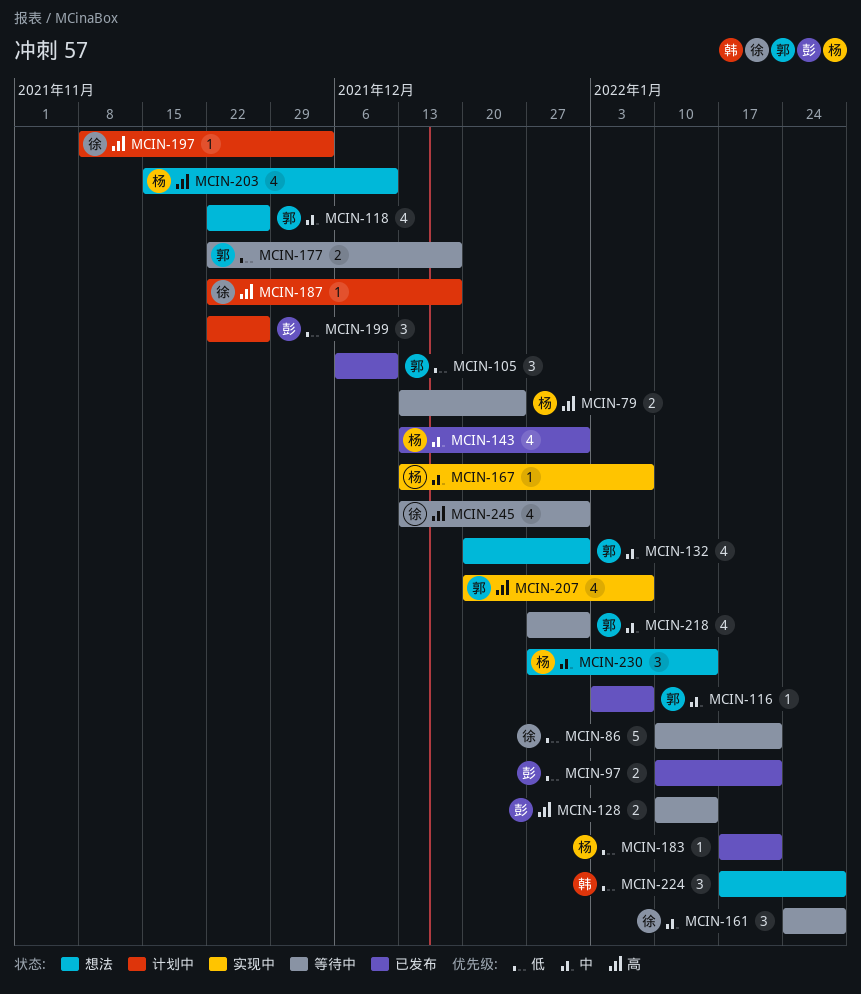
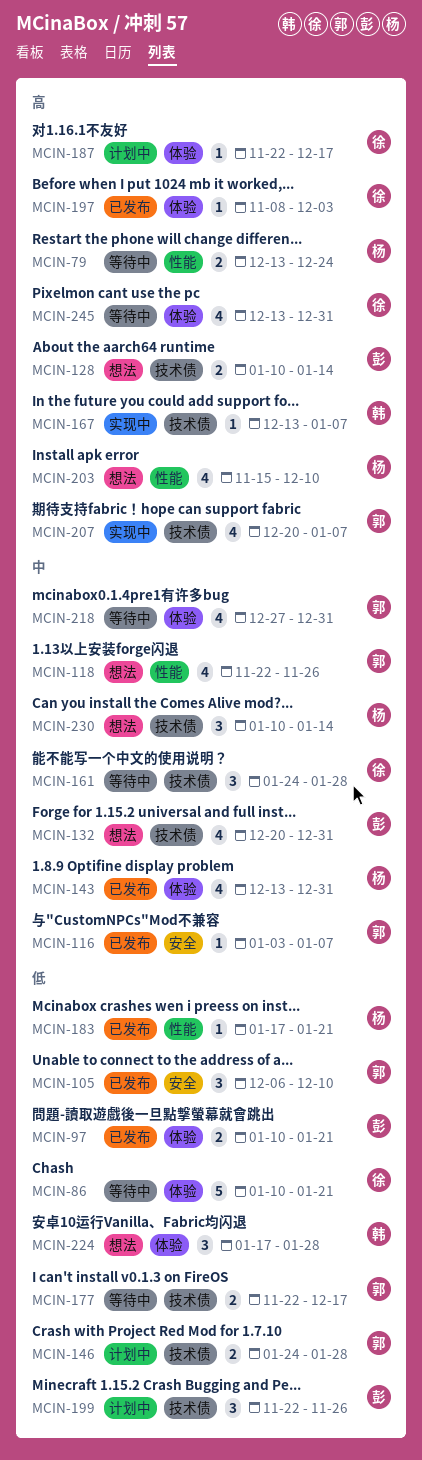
MCIN-128, status: 等待中 -> 想法
MCIN-132, owner: 郭 -> 彭
MCIN-146: none -> present
MCIN-167, owner: 杨 -> 韩
MCIN-167, priority: 中 -> 高
MCIN-197, status: 计划中 -> 已发布
MCIN-230, start: Dec 27 -> Jan 10

